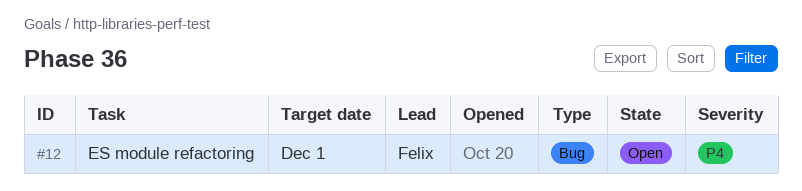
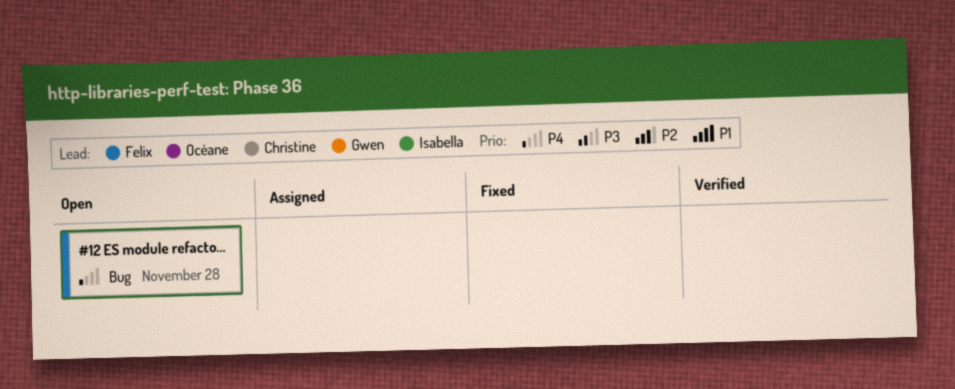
#12, due: Dec 1 -> Nov 28

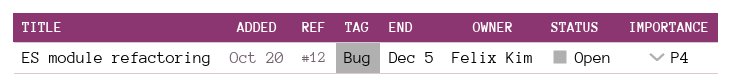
#12, due: Nov 28 -> Dec 5

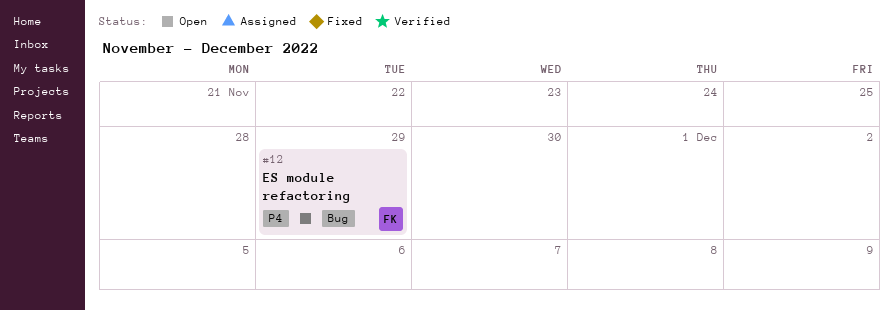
#12, due: Dec 5 -> Nov 29

